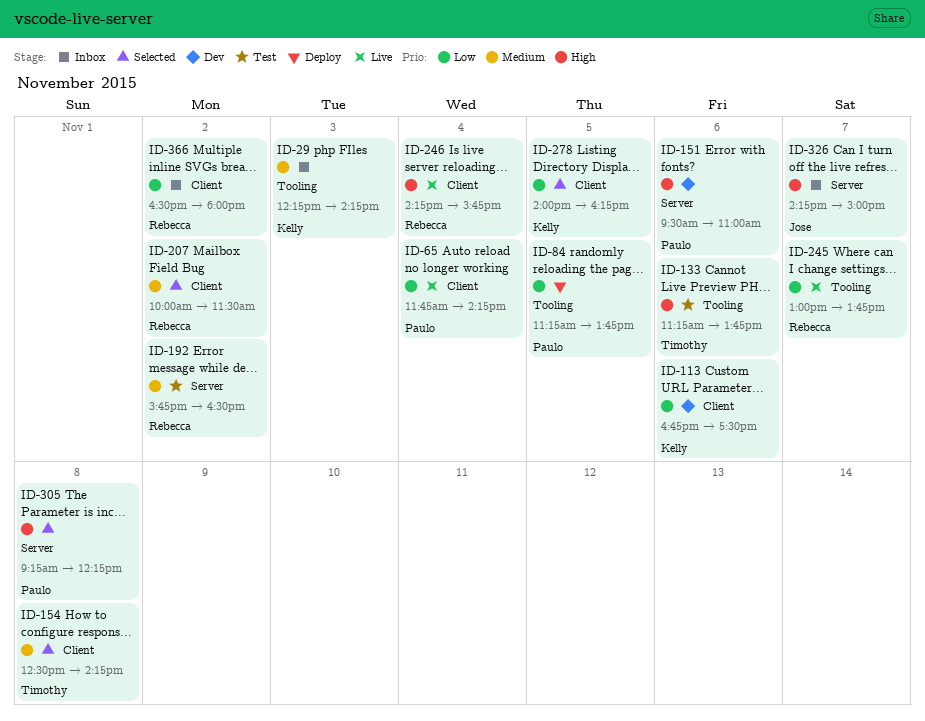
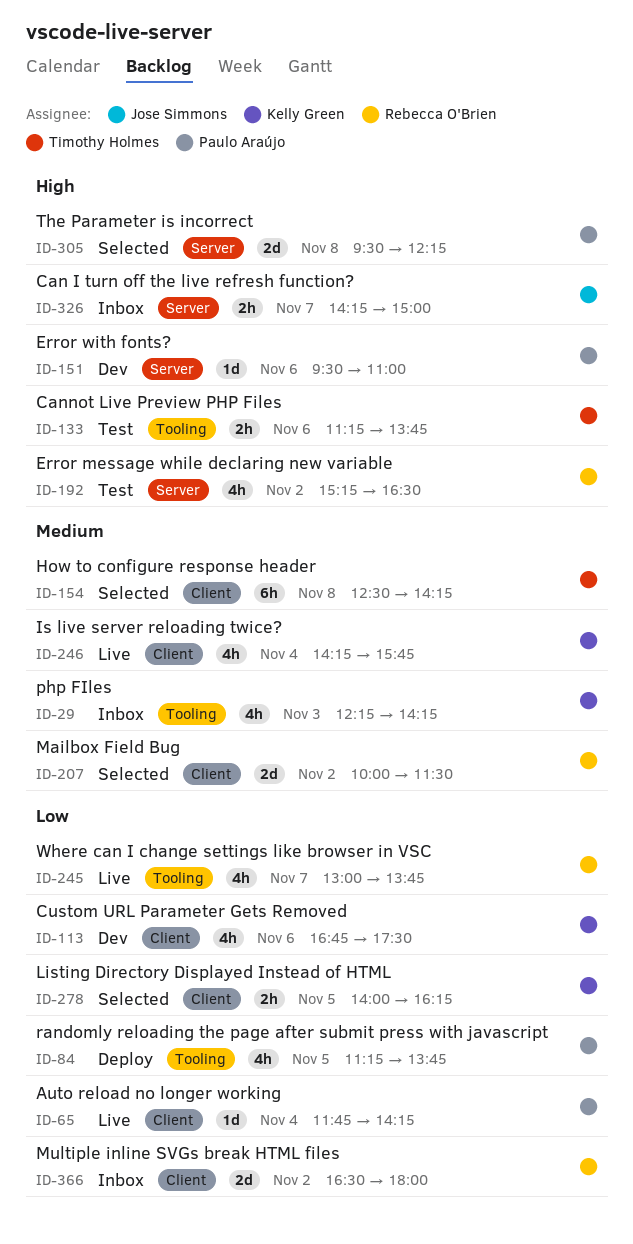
ID-192, priority: Medium -> High
ID-192, begins: 15:45 -> 15:15
ID-246, owner: Rebecca O'Brien -> Kelly Green
ID-246, priority: High -> Medium
ID-305, begins: 09:15 -> 09:30

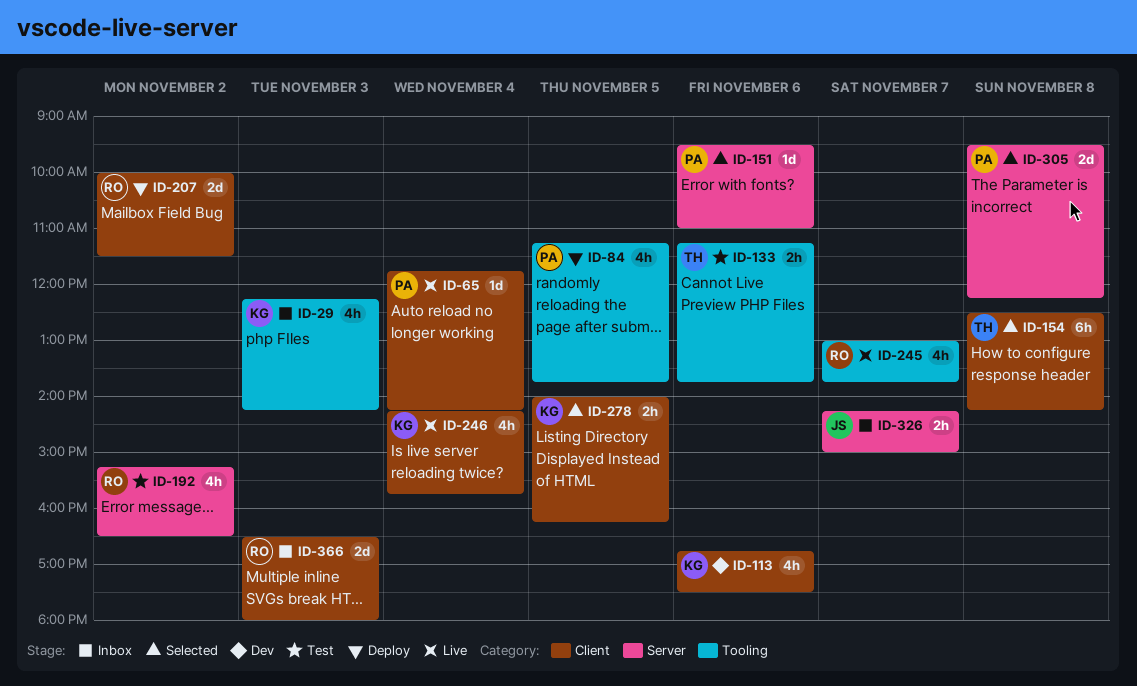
ID-151, status: Dev -> Selected
ID-207, status: Selected -> Deploy
ID-366, day: Nov 2 -> Nov 3

